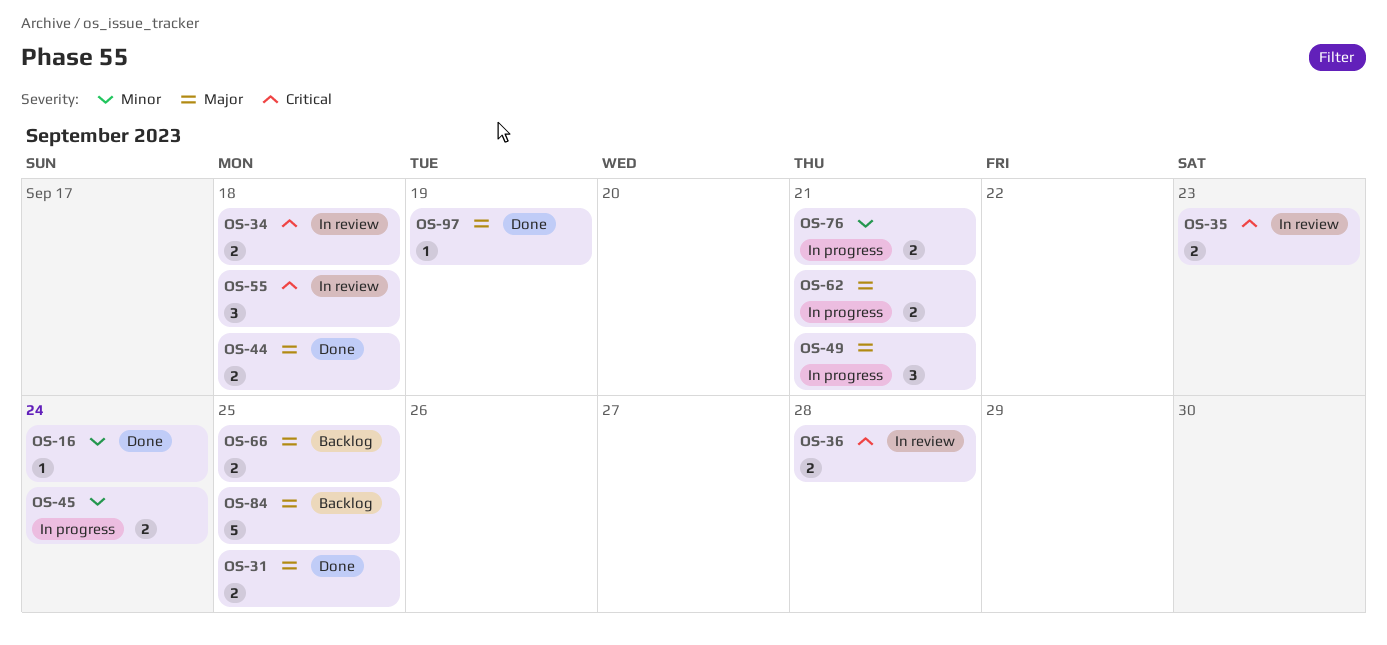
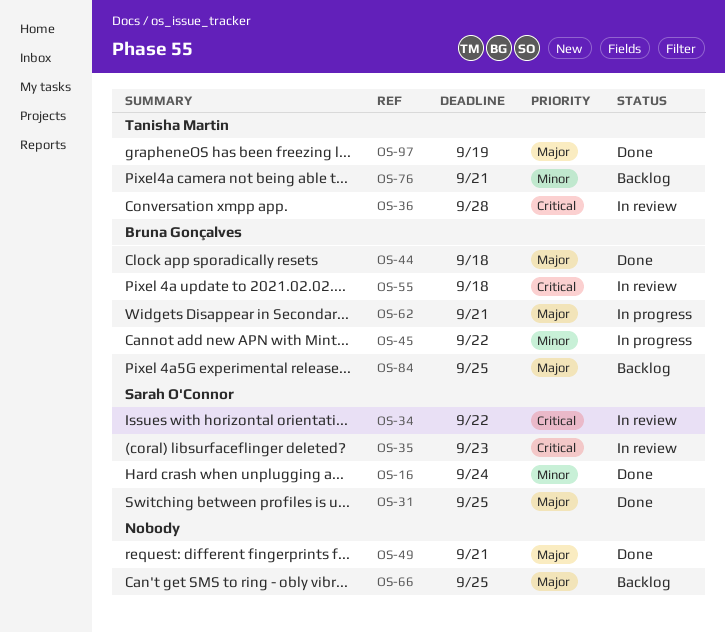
OS-34, due: Sep 18 -> Sep 22
OS-45, due: Sep 24 -> Sep 22
OS-49, status: In progress -> Done
OS-76, status: In progress -> Backlog

